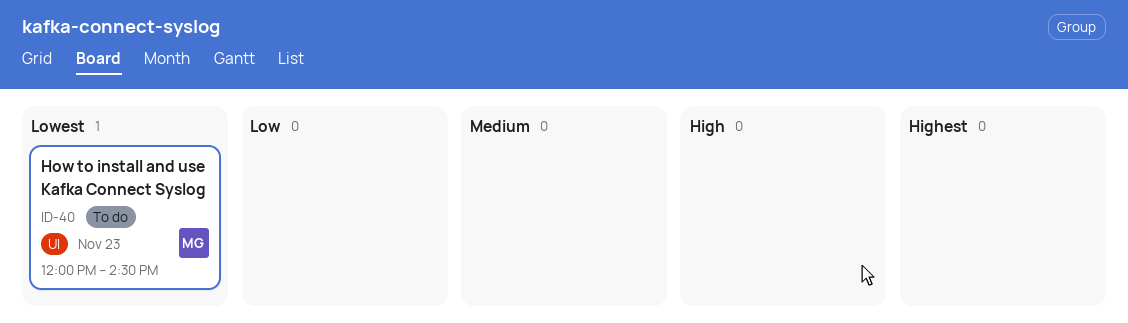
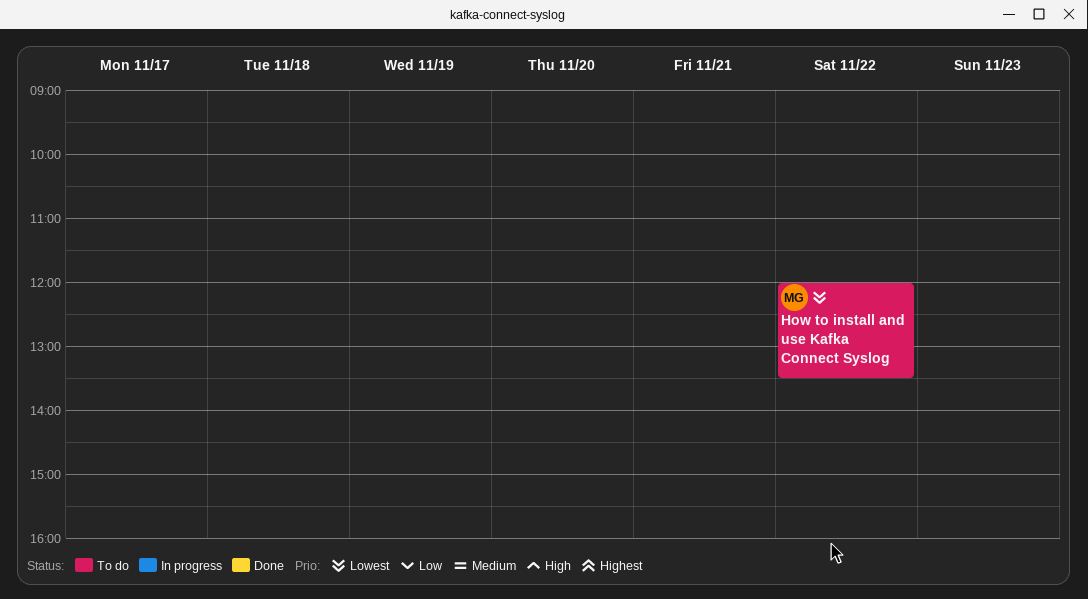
How to install and use Kafka Connect Syslog, day: Nov 23 -> Nov 22
How to install and use Kafka Connect Syslog, ends: 14:30 -> 13:30

